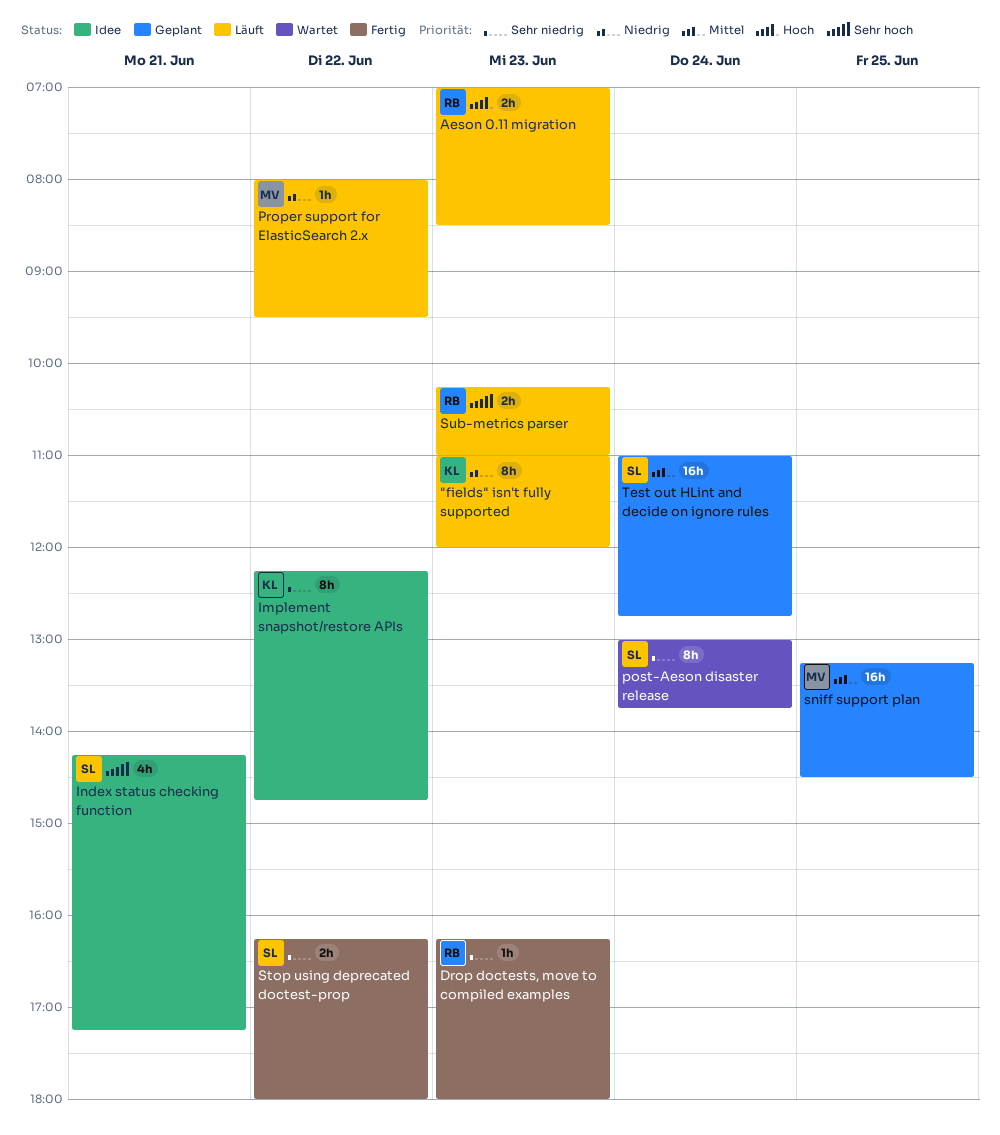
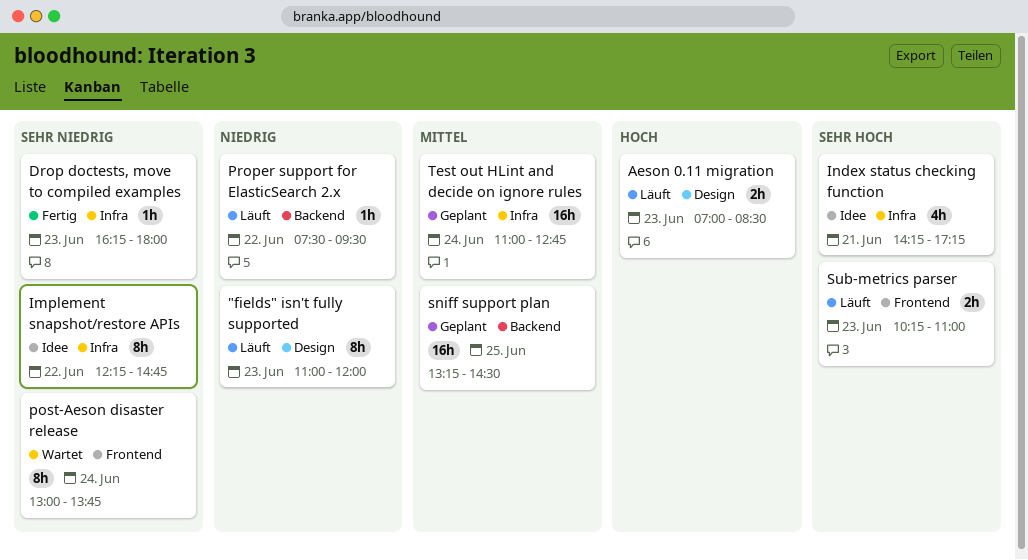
Proper support for ElasticSearch 2.x, begins: 08:00 -> 07:30
Stop using deprecated doctest-prop: present -> none

